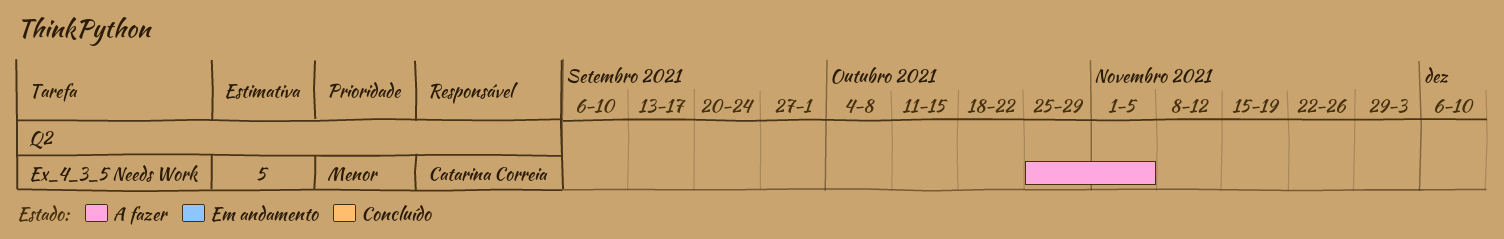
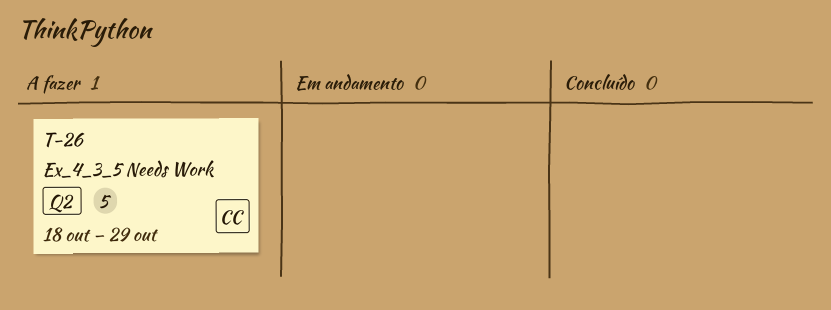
Ex_4_3_5 Needs Work, start: Oct 25 -> Oct 18
Ex_4_3_5 Needs Work, due: Nov 5 -> Oct 29

